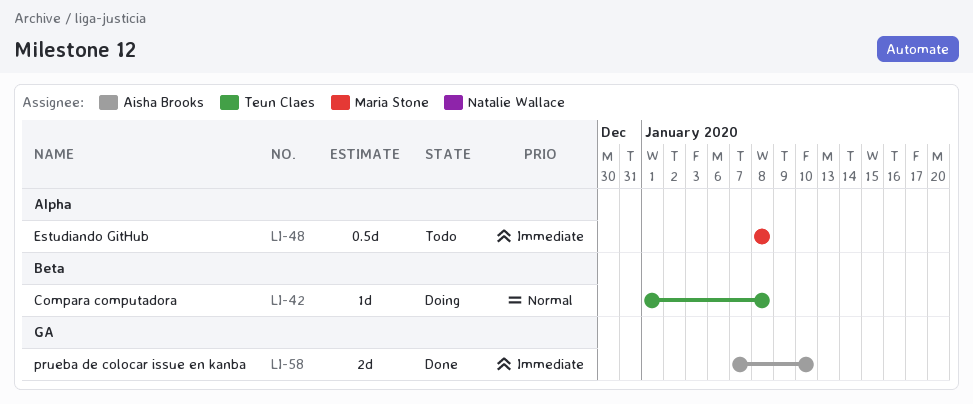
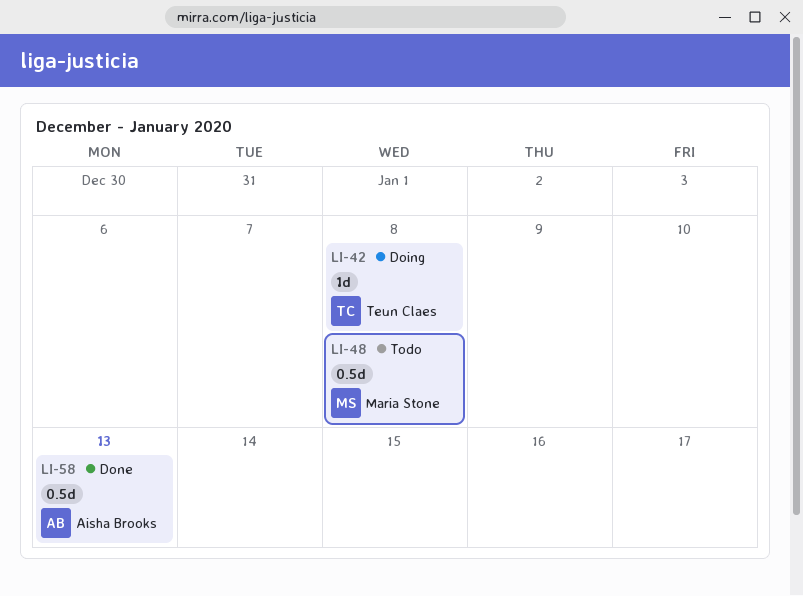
LI-58, estimate: 2d -> 0.5d
LI-58, due: Jan 10 -> Jan 13

